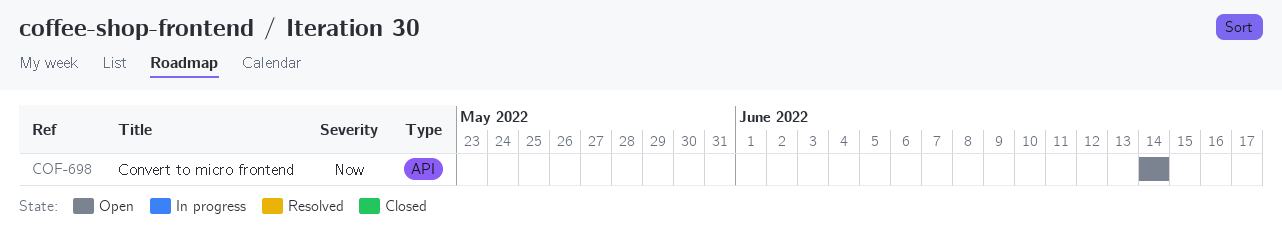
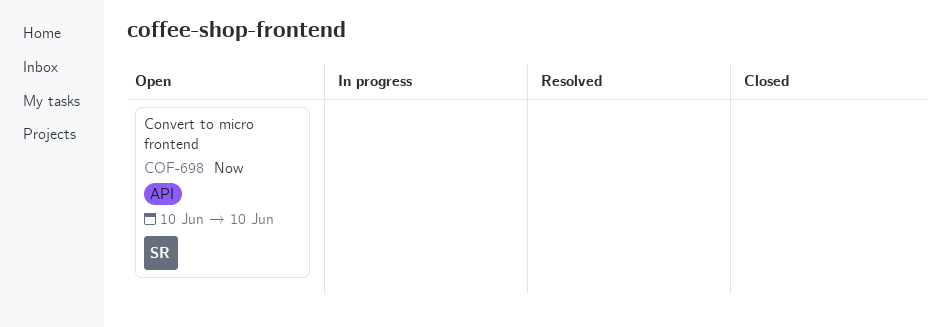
COF-698, start: Jun 14 -> Jun 10
COF-698, due: Jun 14 -> Jun 10

